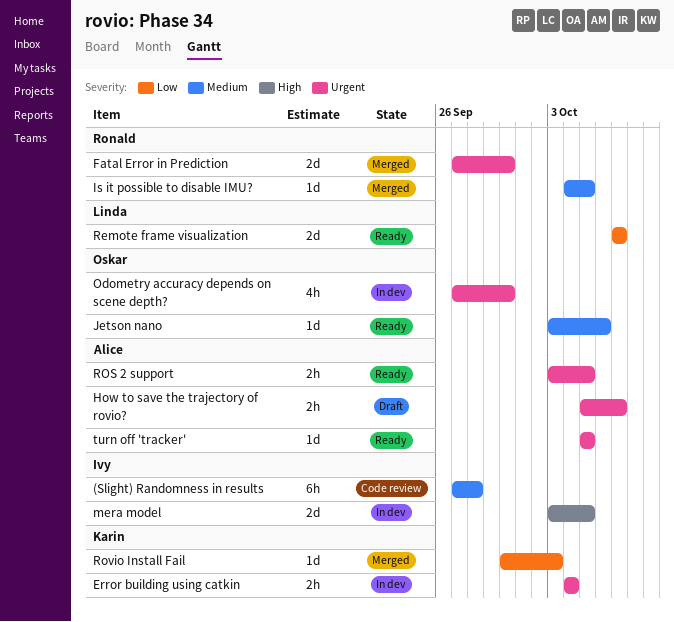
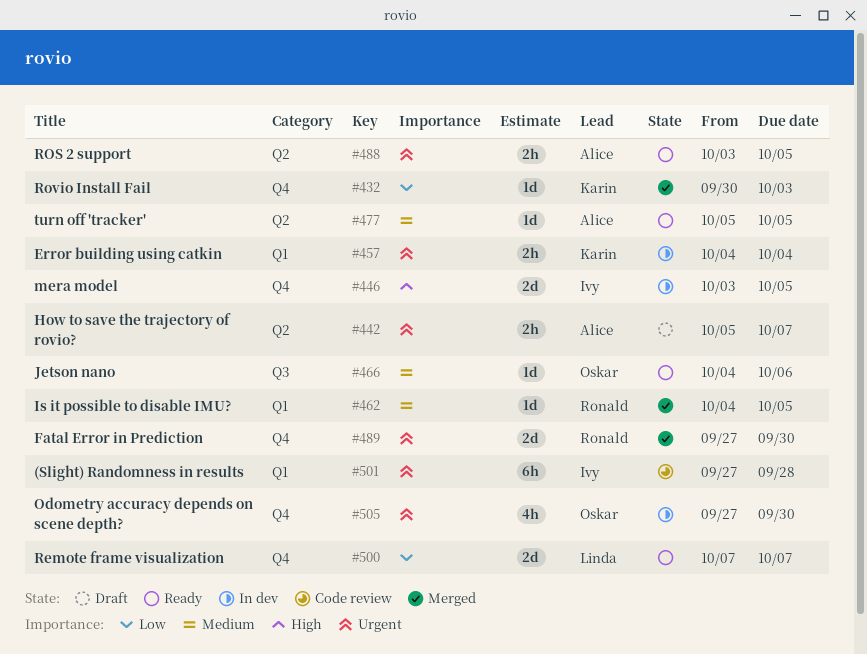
(Slight) Randomness in results, priority: Medium -> Urgent
Jetson nano, start: Oct 3 -> Oct 4
turn off 'tracker', priority: Urgent -> Medium

